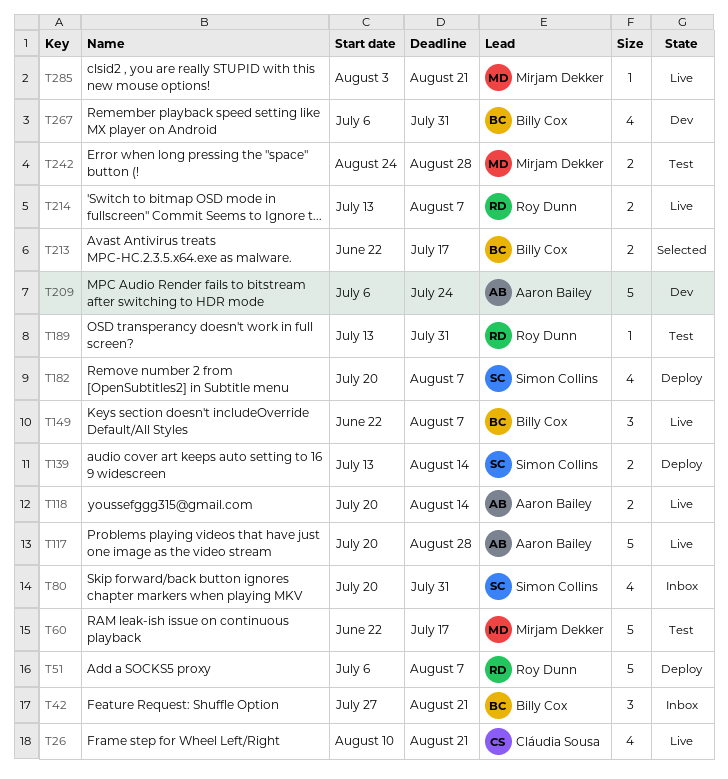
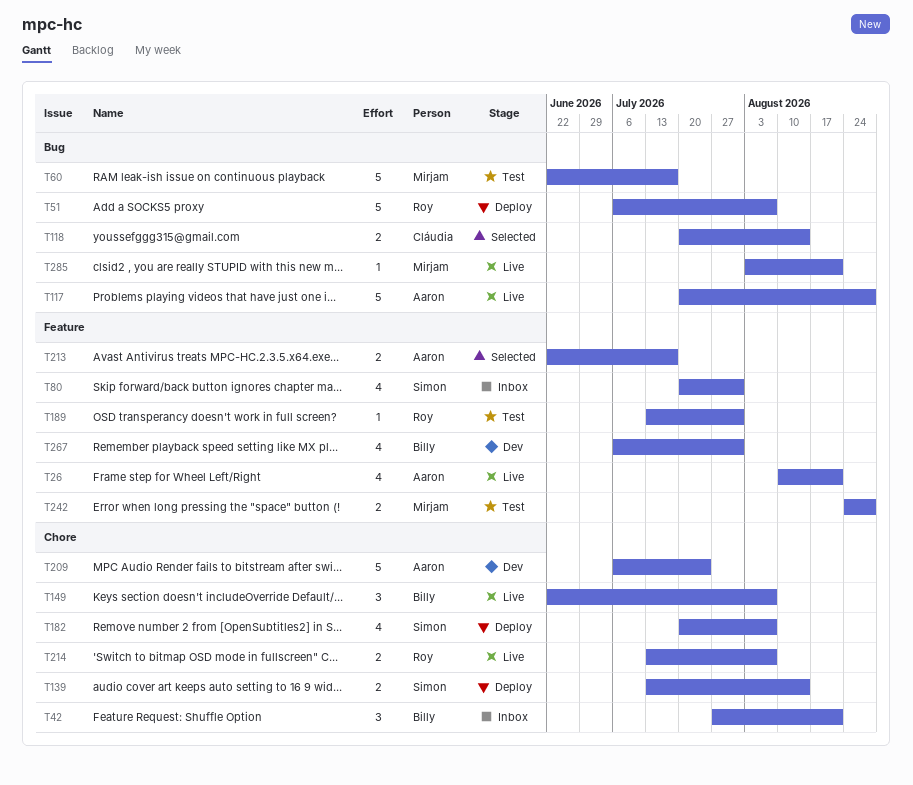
T26, owner: Cláudia Sousa -> Aaron Bailey
T118, status: Live -> Selected
T118, owner: Aaron Bailey -> Cláudia Sousa
T213, owner: Billy Cox -> Aaron Bailey

